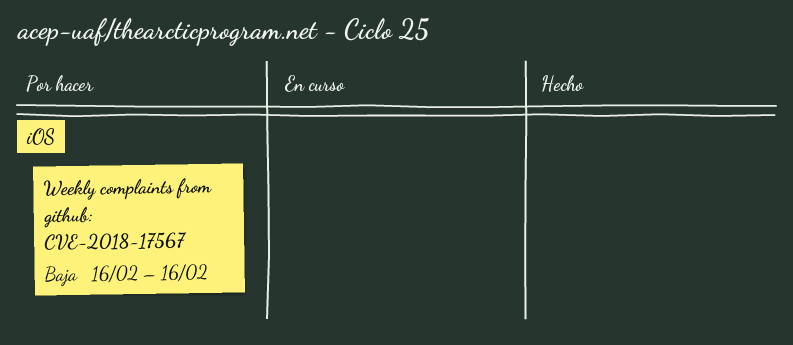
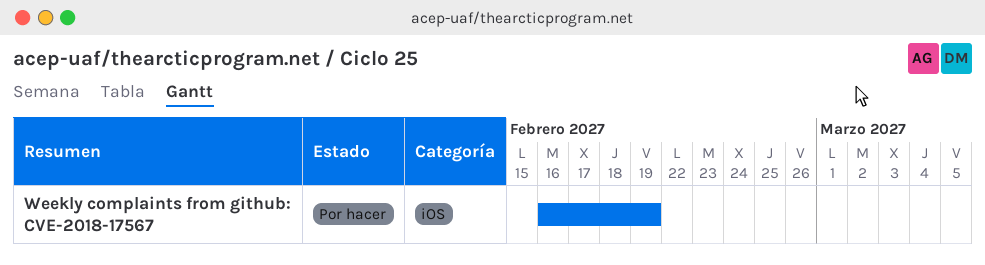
Weekly complaints from github: CVE-2018-17567, due: Feb 16 -> Feb 19

